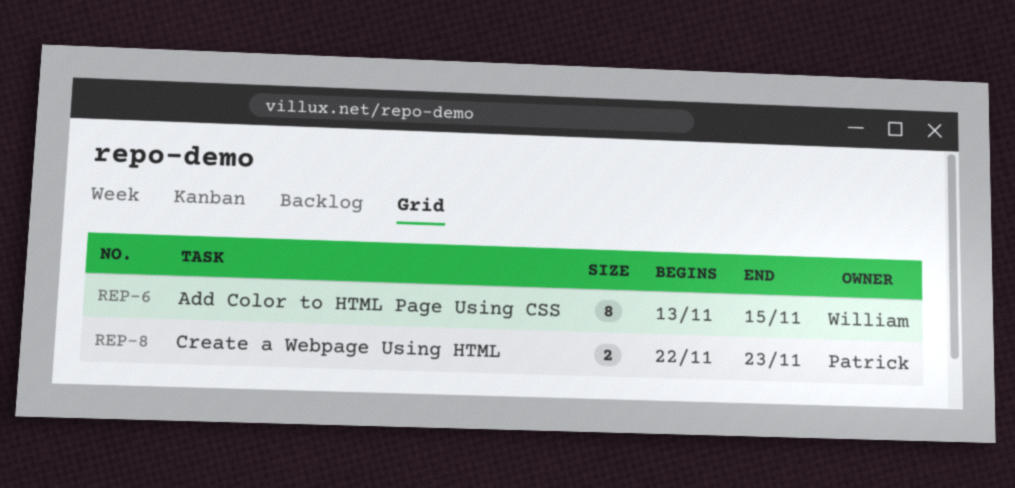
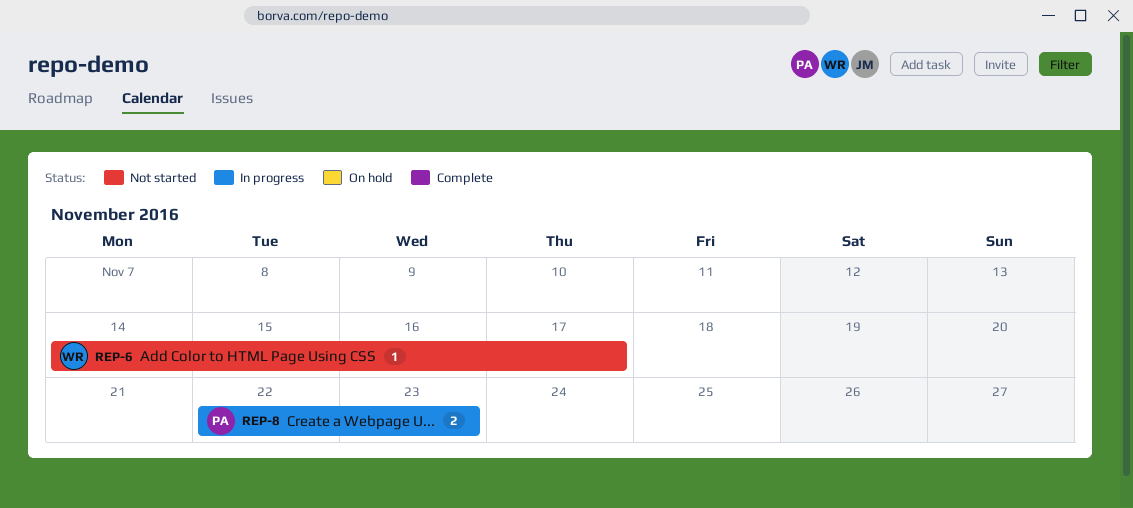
REP-6, estimate: 8 -> 1
REP-6, start: Nov 13 -> Nov 14
REP-6, due: Nov 15 -> Nov 17

